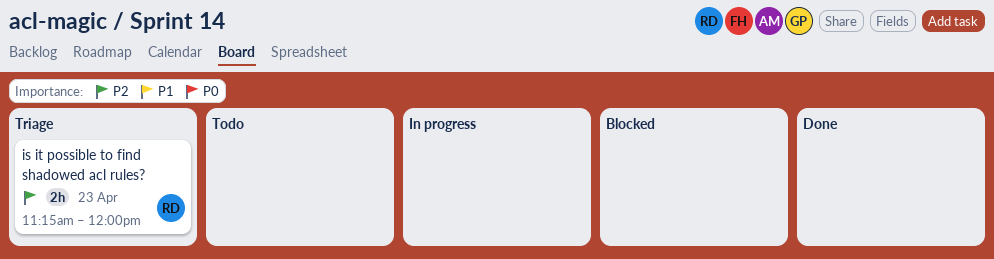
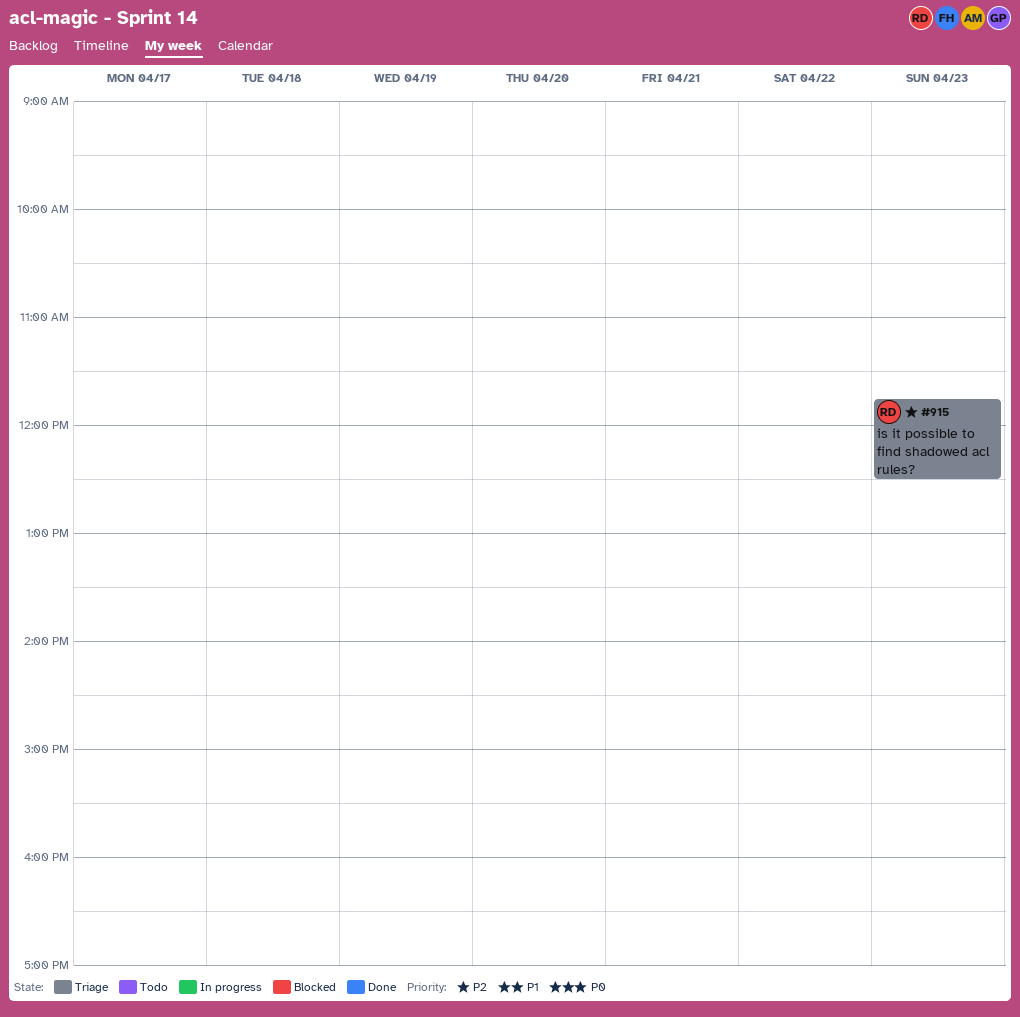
is it possible to find shadowed acl rules?, begins: 11:15 -> 11:45
is it possible to find shadowed acl rules?, ends: 12:00 -> 12:30

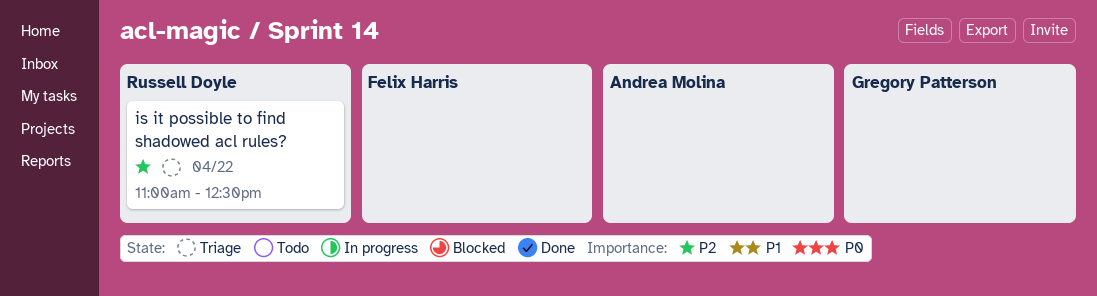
is it possible to find shadowed acl rules?, day: Apr 23 -> Apr 22
is it possible to find shadowed acl rules?, begins: 11:45 -> 11:00

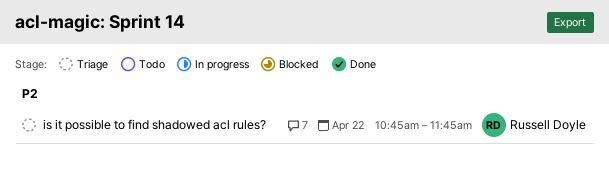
is it possible to find shadowed acl rules?, begins: 11:00 -> 10:45
is it possible to find shadowed acl rules?, ends: 12:30 -> 11:45

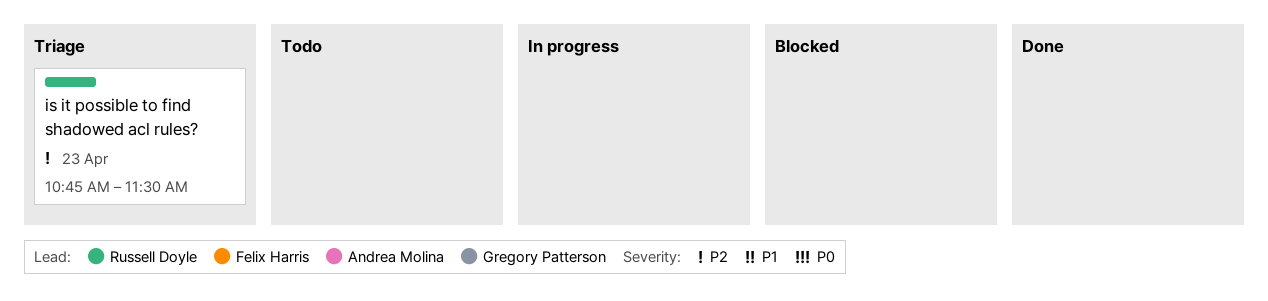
is it possible to find shadowed acl rules?, day: Apr 22 -> Apr 23
is it possible to find shadowed acl rules?, ends: 11:45 -> 11:30

